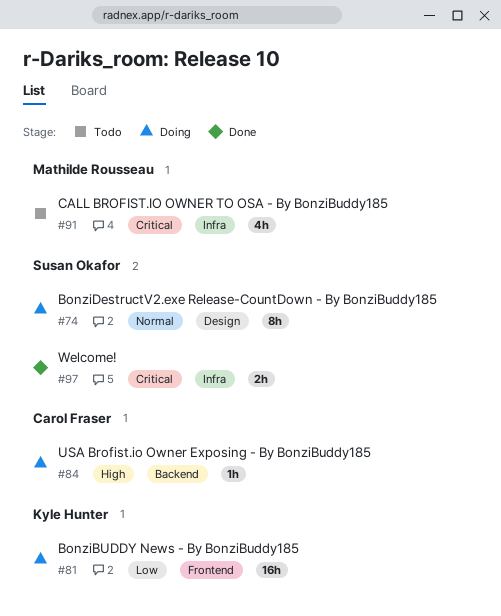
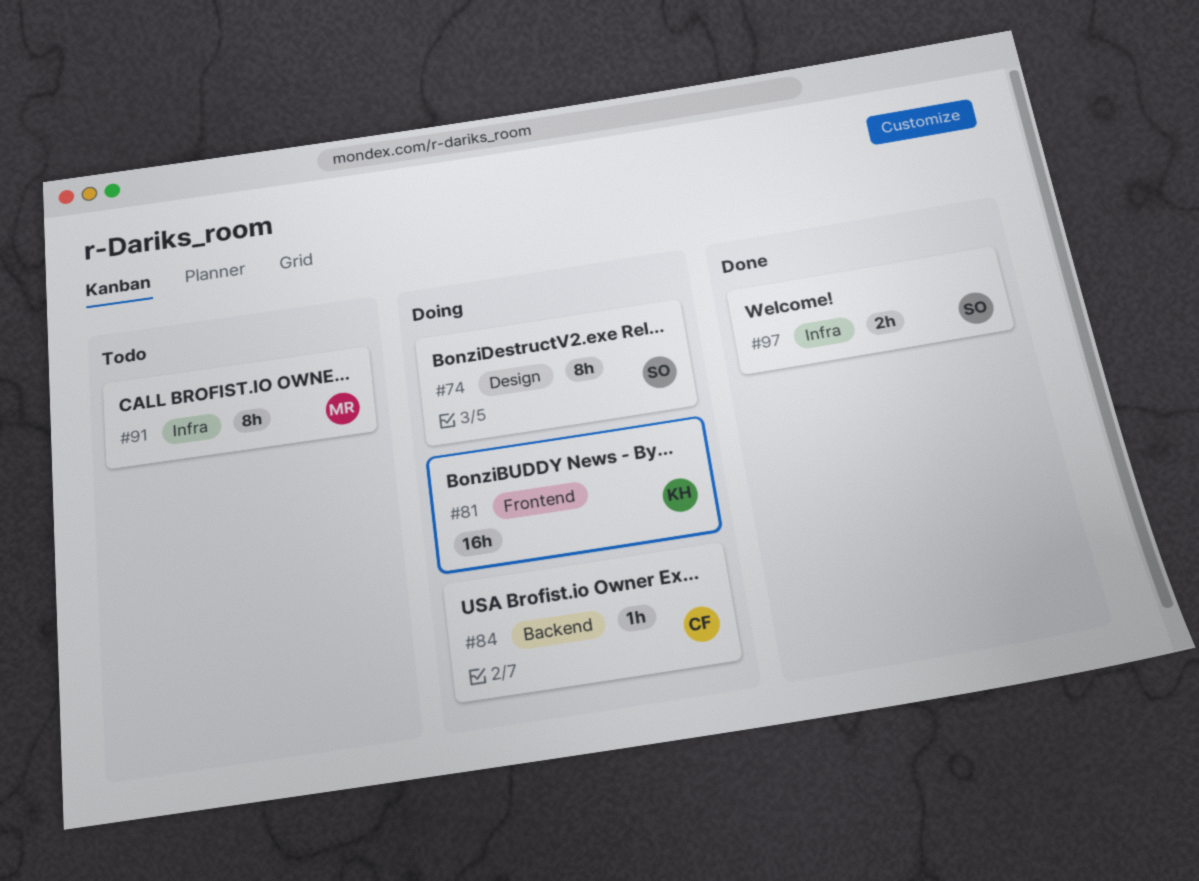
#91, estimate: 4h -> 8h

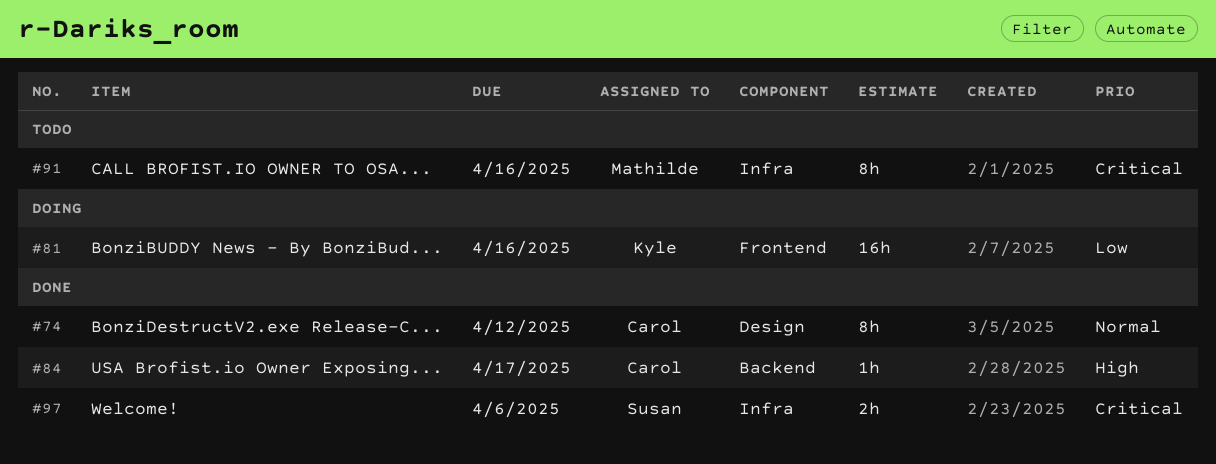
#74, status: Doing -> Done
#74, owner: Susan -> Carol
#84, status: Doing -> Done

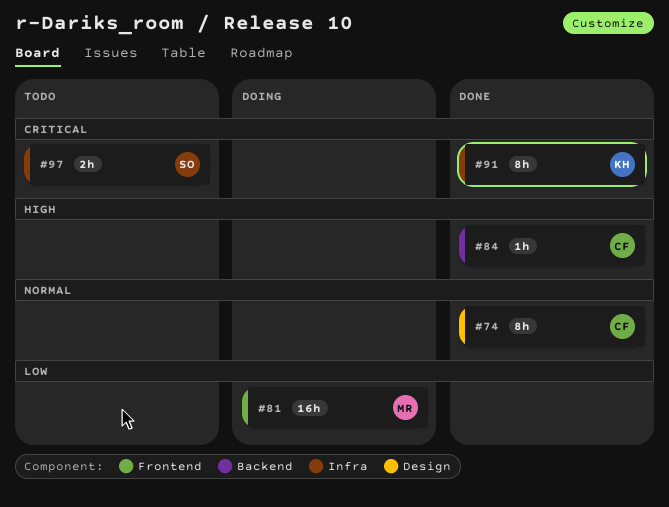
#81, owner: Kyle -> Mathilde
#91, status: Todo -> Done
#91, owner: Mathilde -> Kyle
#97, status: Done -> Todo

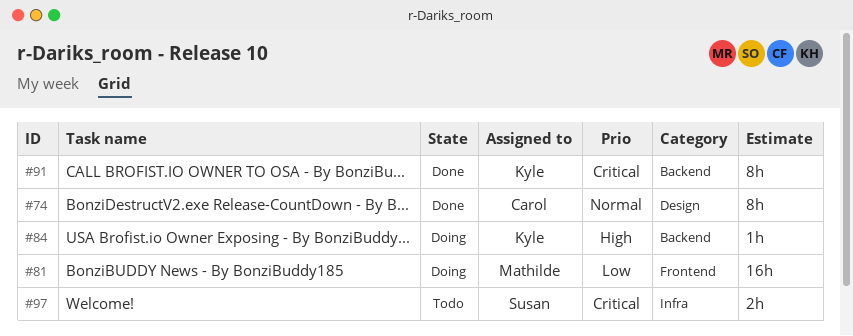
#84, status: Done -> Doing
#84, owner: Carol -> Kyle
#91, label: Infra -> Backend

